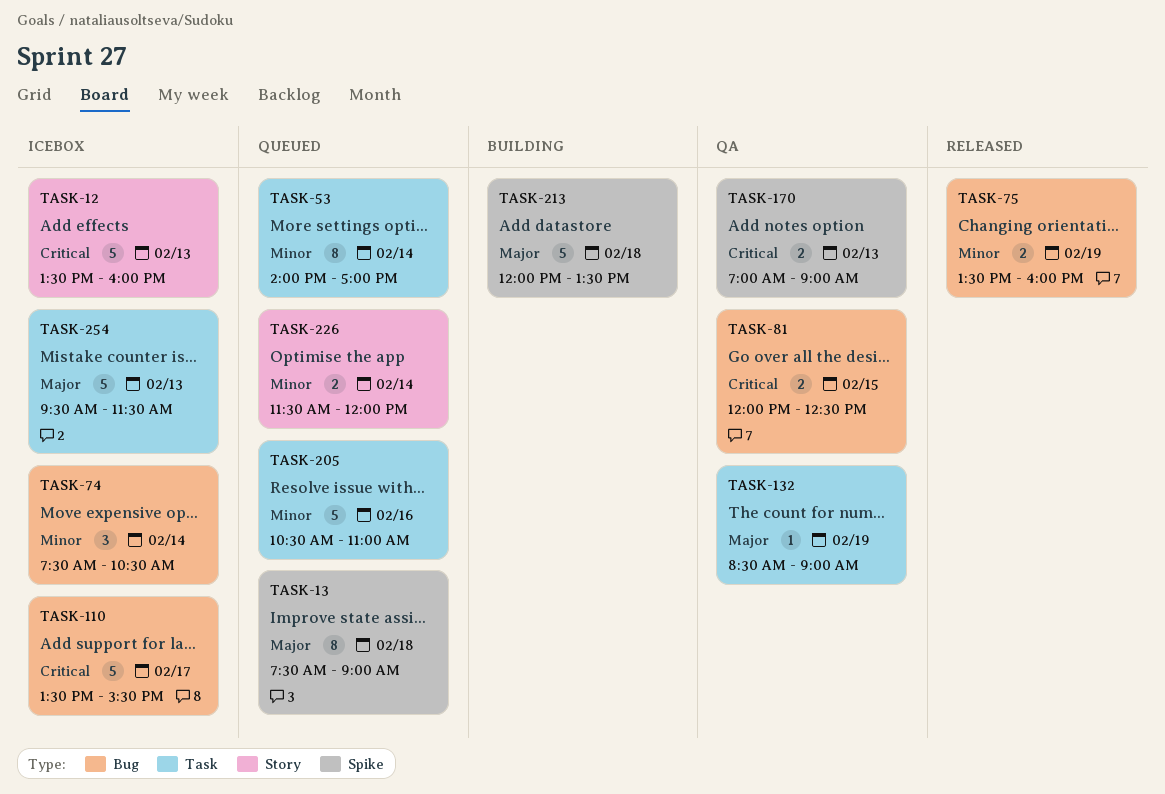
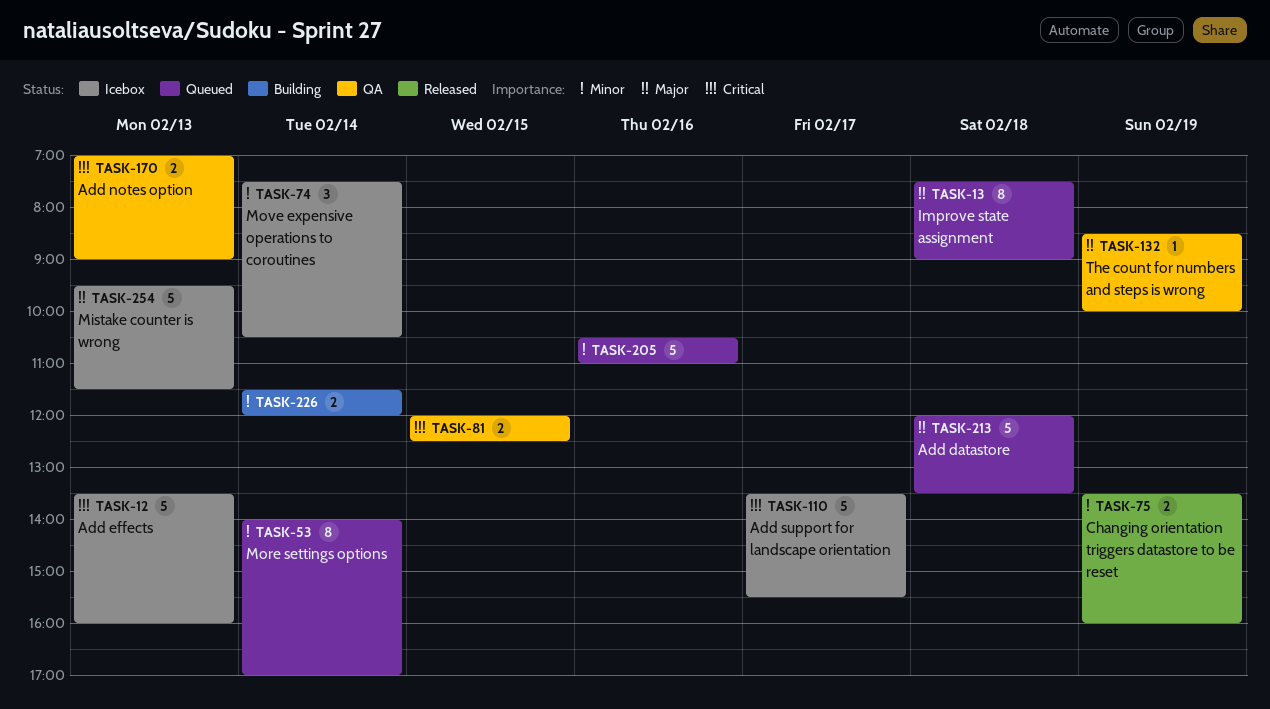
TASK-132, ends: 09:00 -> 10:00
TASK-213, status: Building -> Queued
TASK-226, status: Queued -> Building

